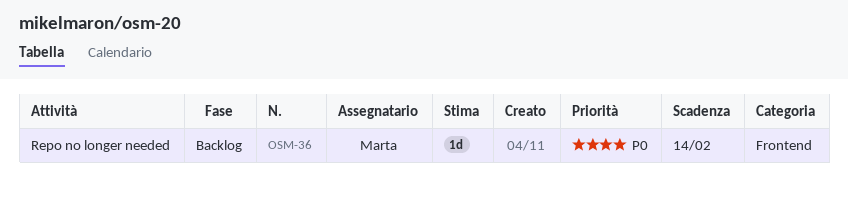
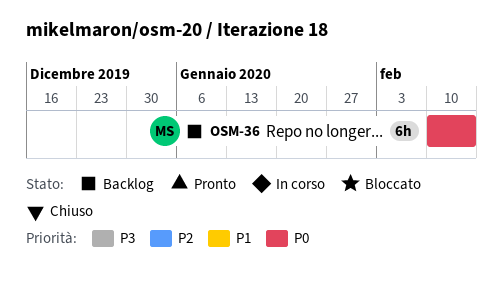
OSM-36, estimate: 1d -> 6h

